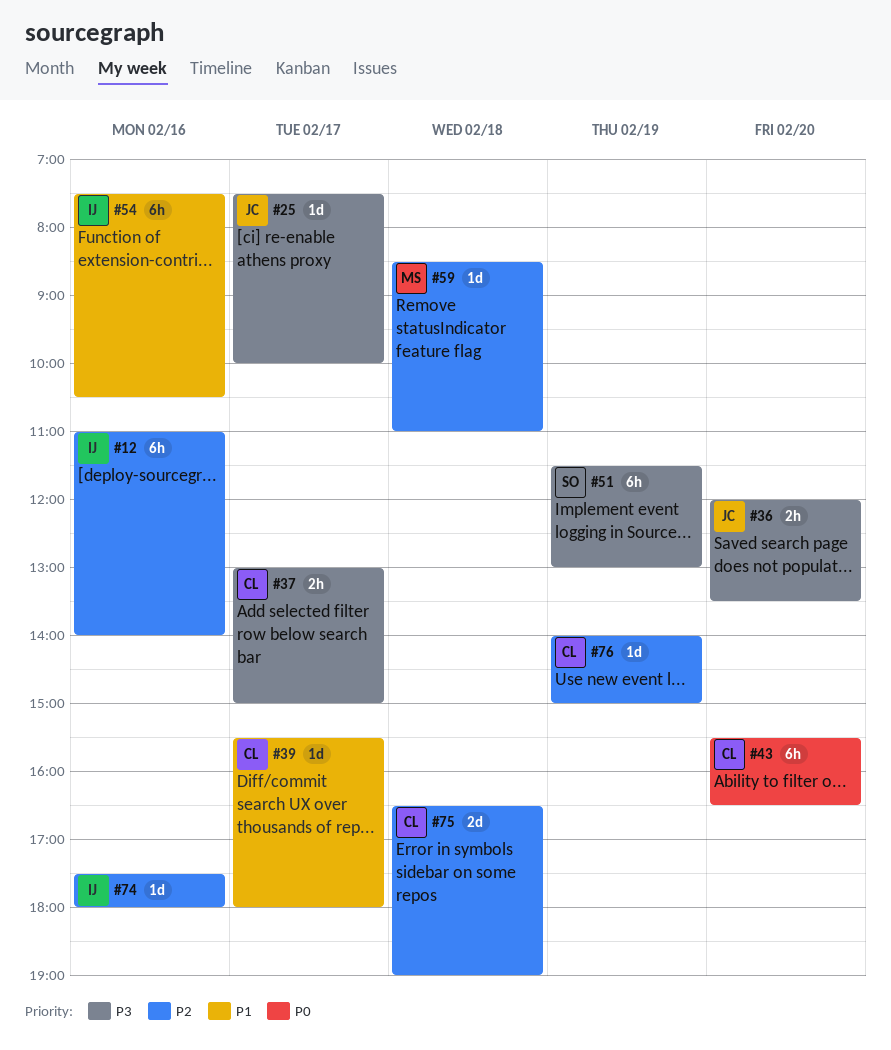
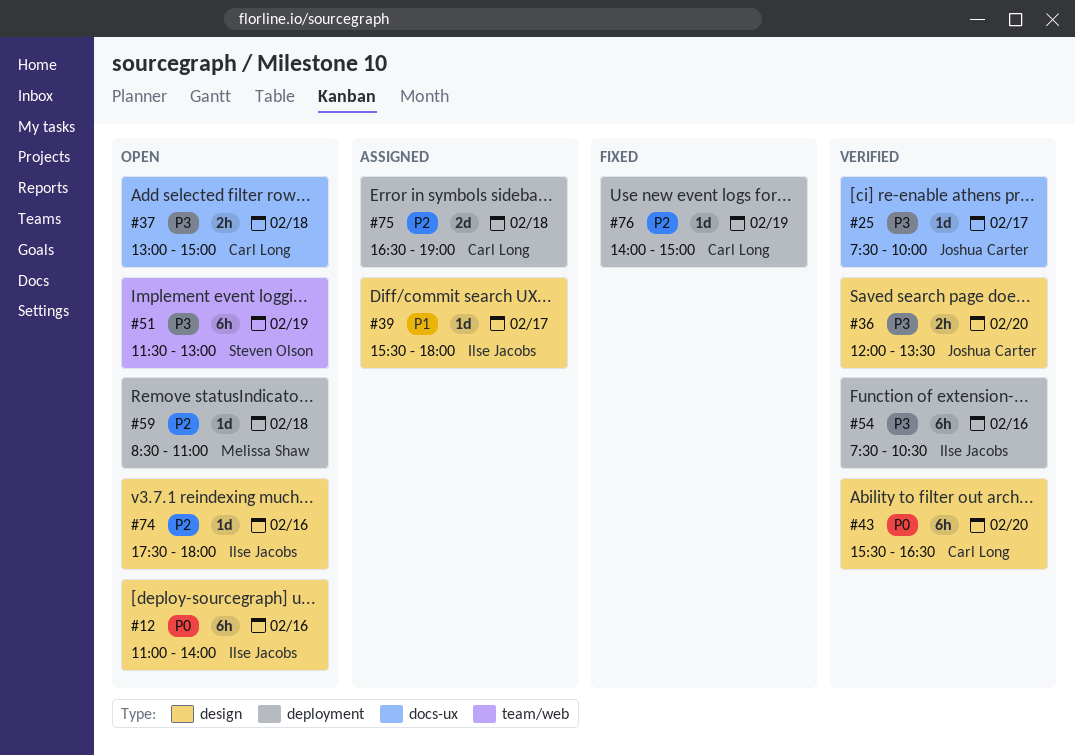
#12, priority: P2 -> P0
#37, day: Feb 17 -> Feb 18
#39, owner: Carl Long -> Ilse Jacobs
#54, priority: P1 -> P3

